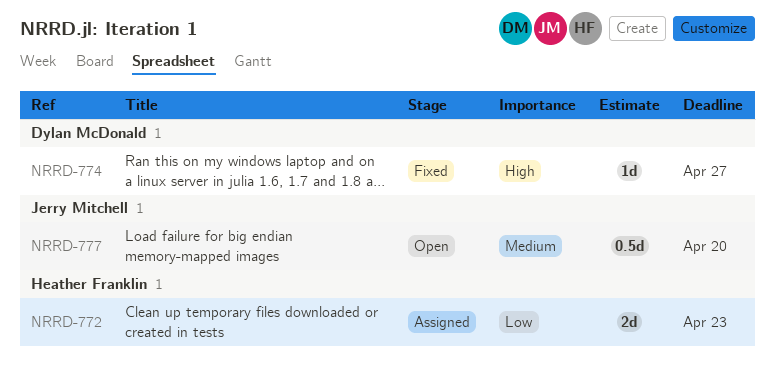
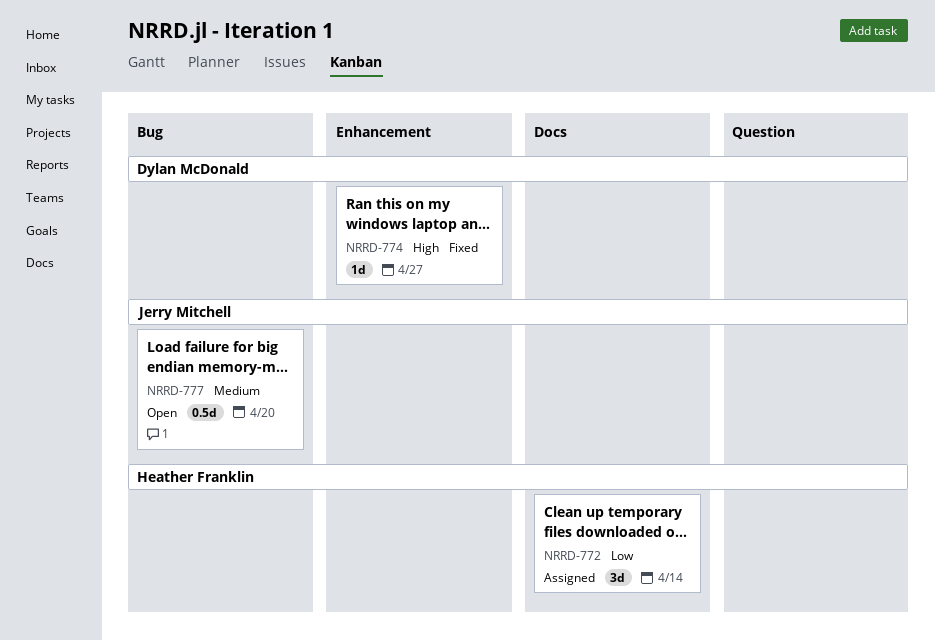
NRRD-772, estimate: 2d -> 3d
NRRD-772, due: Apr 23 -> Apr 14

